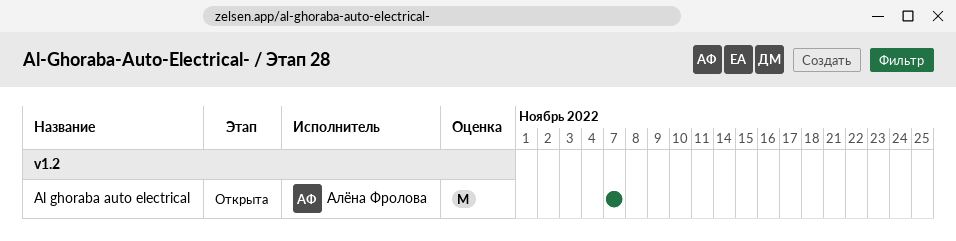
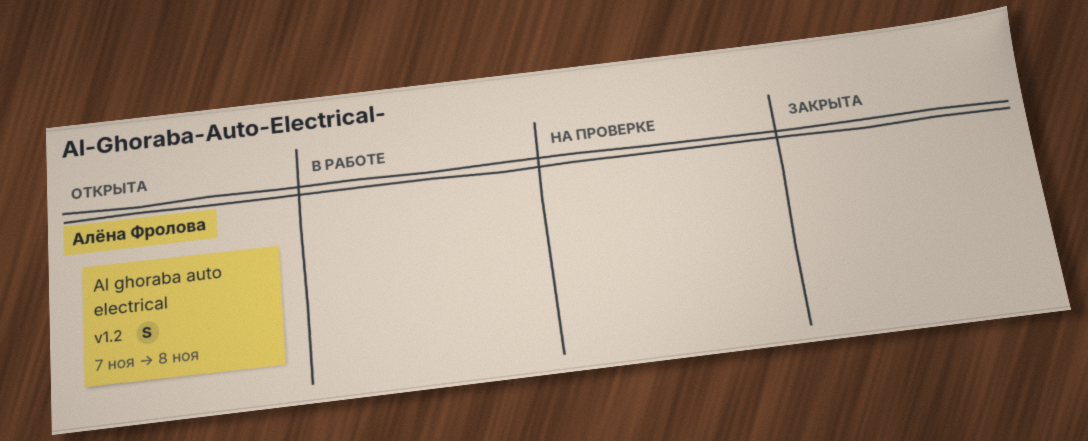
Al ghoraba auto electrical, estimate: M -> S
Al ghoraba auto electrical, due: Nov 7 -> Nov 8

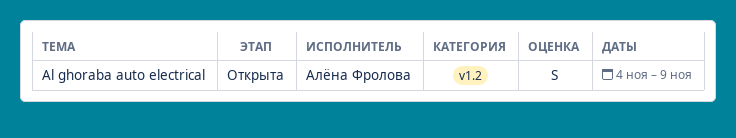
Al ghoraba auto electrical, start: Nov 7 -> Nov 4
Al ghoraba auto electrical, due: Nov 8 -> Nov 9

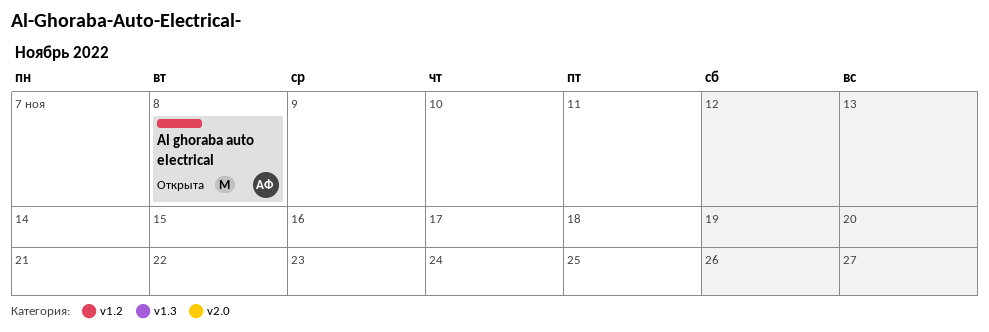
Al ghoraba auto electrical, estimate: S -> M
Al ghoraba auto electrical, due: Nov 9 -> Nov 8

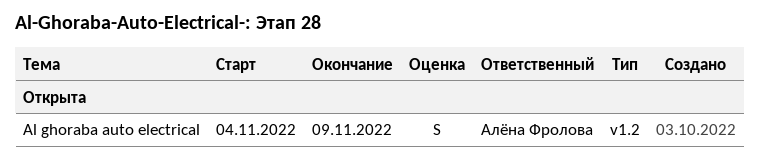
Al ghoraba auto electrical, estimate: M -> S
Al ghoraba auto electrical, due: Nov 8 -> Nov 9

